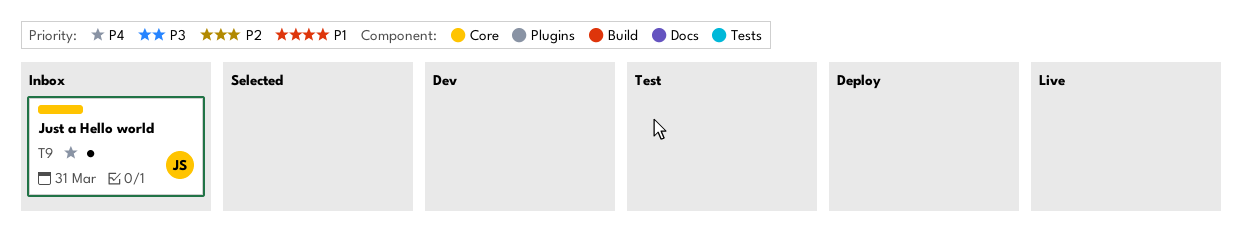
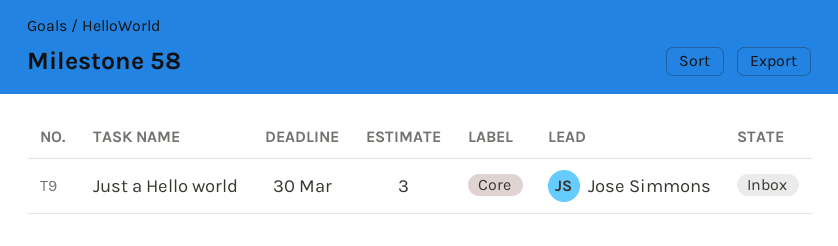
T9, estimate: 1 -> 3
T9, due: Mar 31 -> Mar 30

